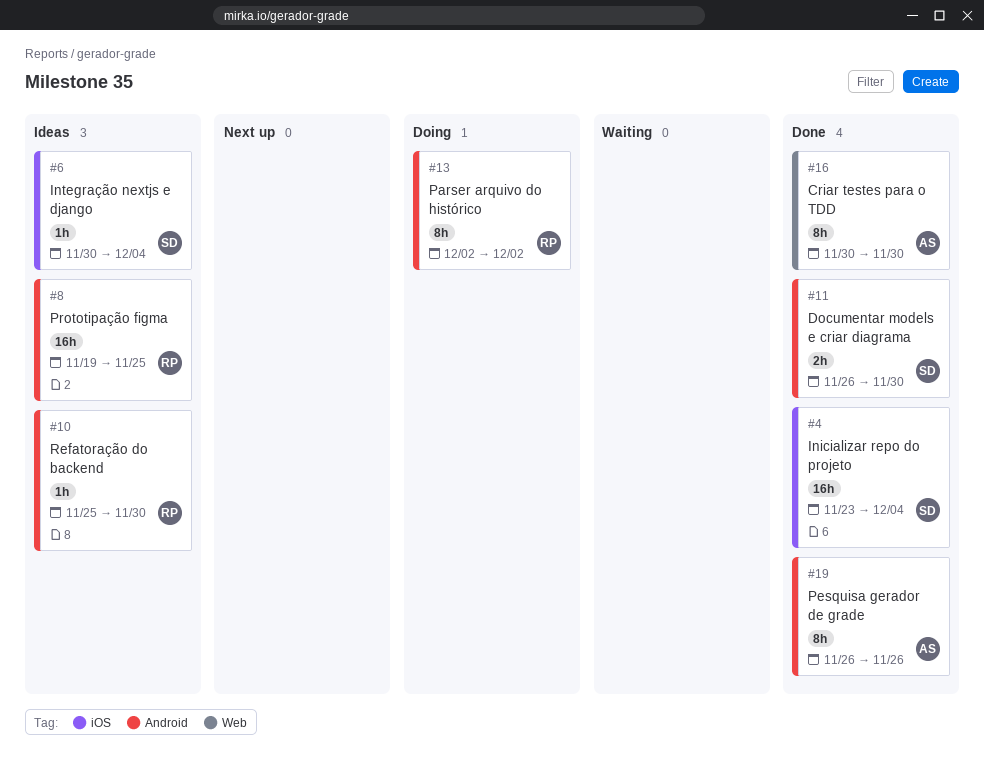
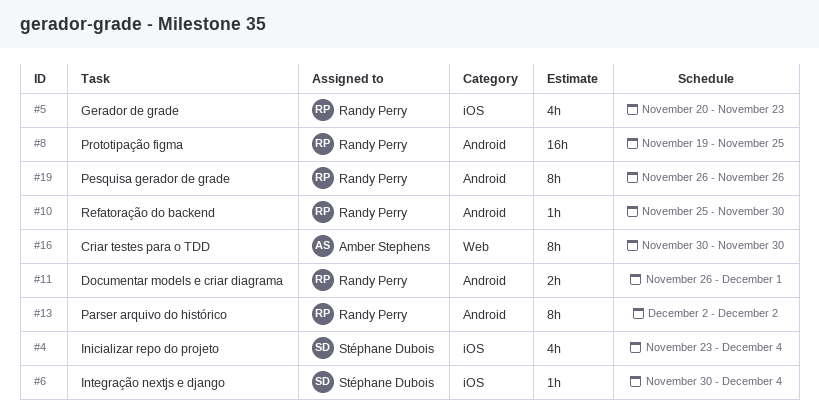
#4, estimate: 16h -> 4h
#5: none -> present
#11, owner: Stéphane Dubois -> Randy Perry
#11, due: Nov 30 -> Dec 1
#19, owner: Amber Stephens -> Randy Perry

